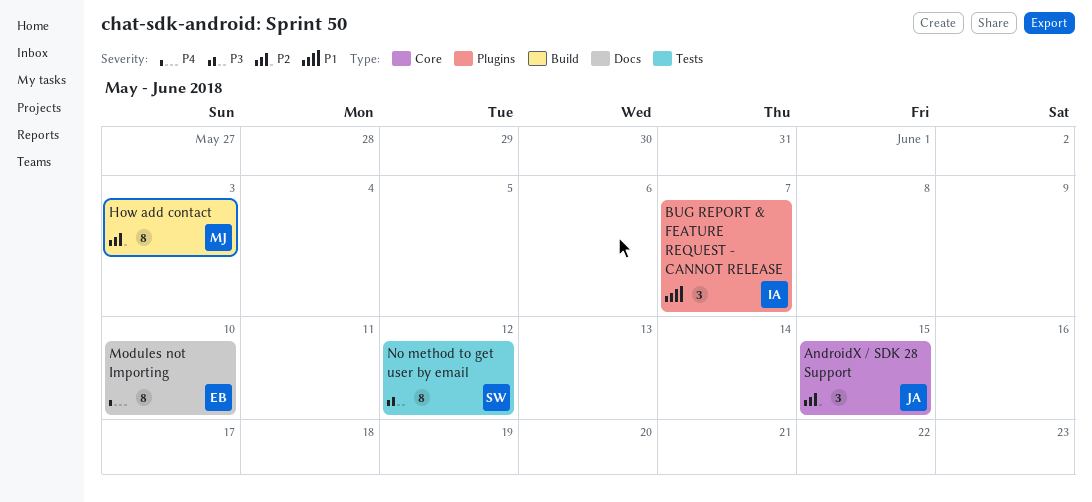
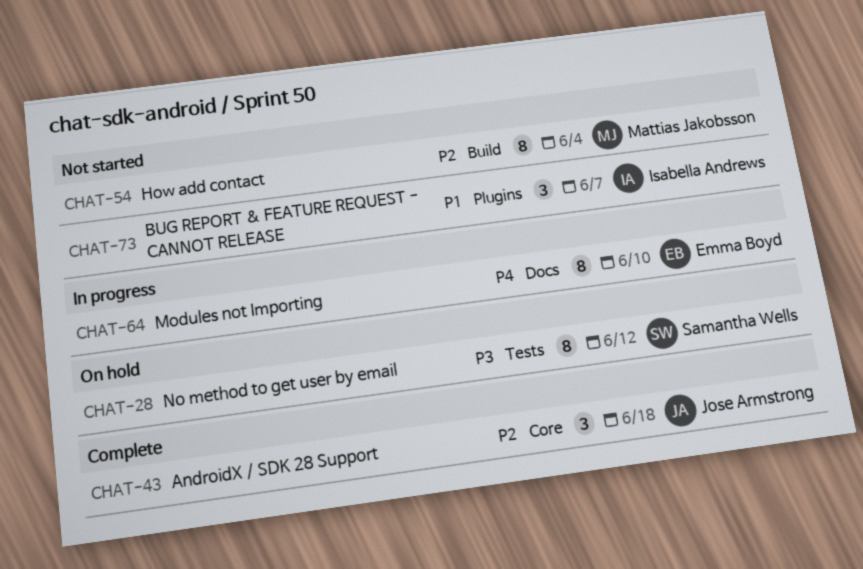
AndroidX / SDK 28 Support, due: Jun 15 -> Jun 18
How add contact, due: Jun 3 -> Jun 4

